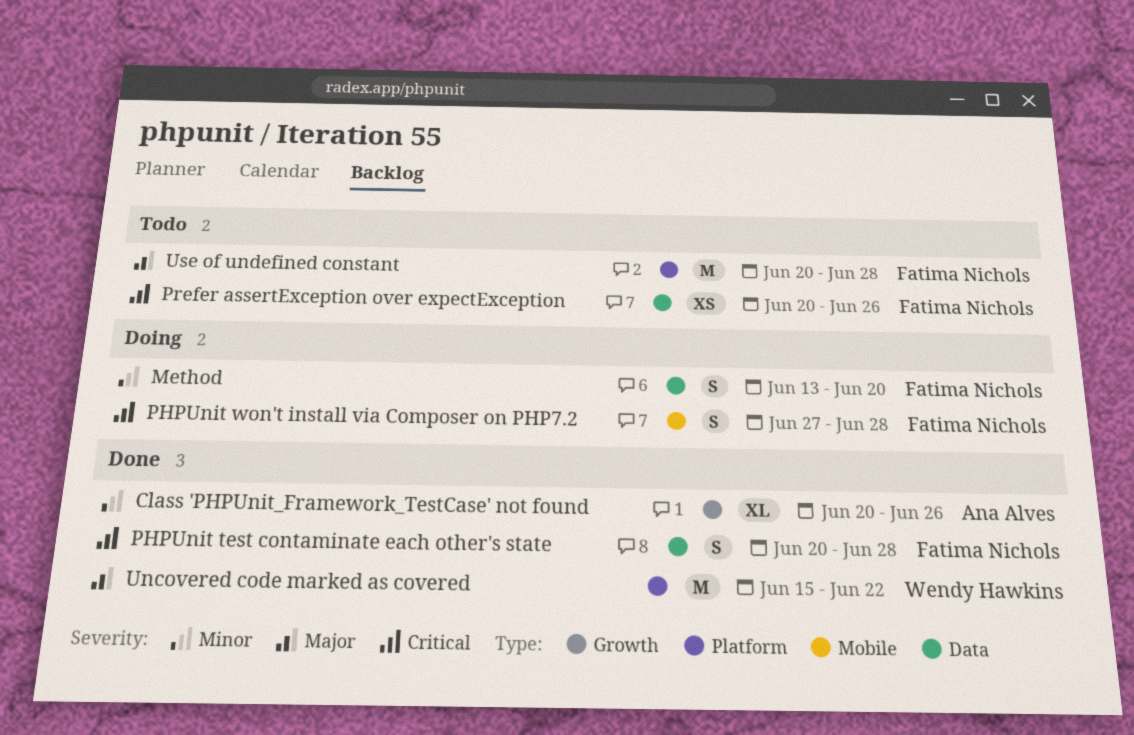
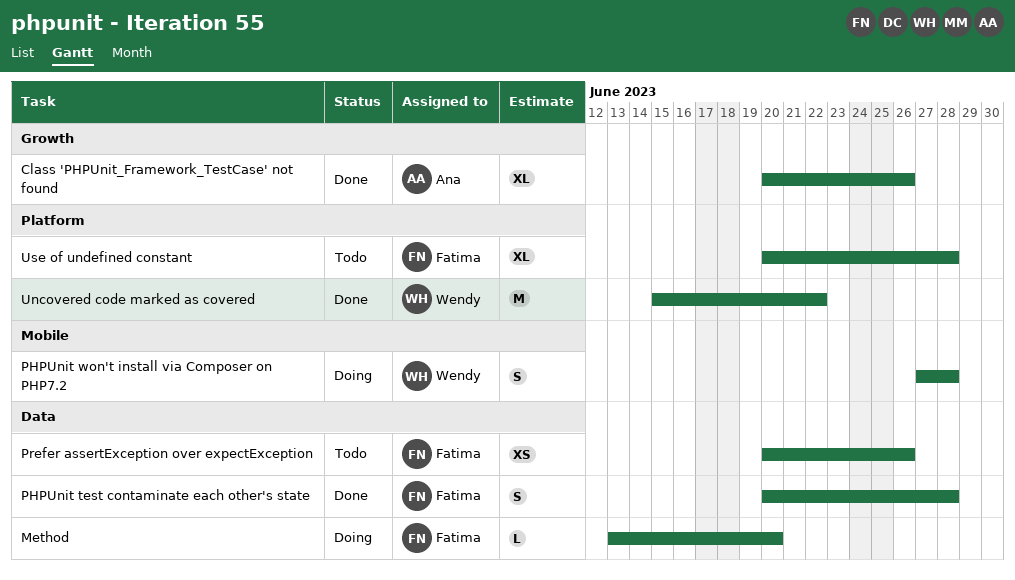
Method, estimate: S -> L
PHPUnit won't install via Composer on PHP7.2, owner: Fatima Nichols -> Wendy Hawkins
Use of undefined constant, estimate: M -> XL

